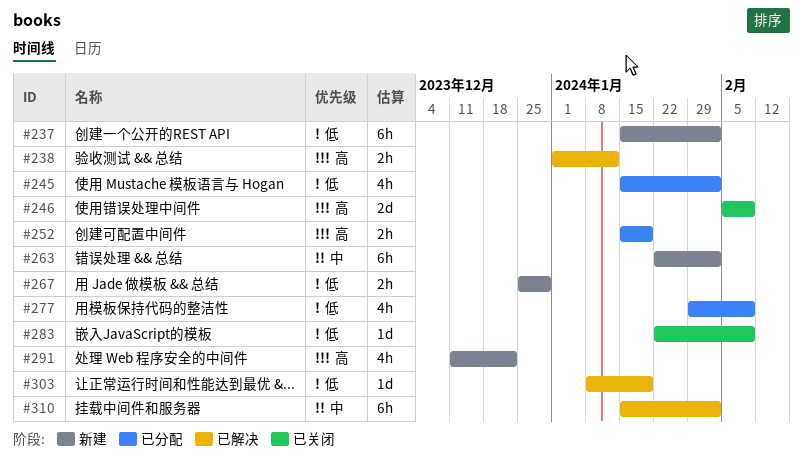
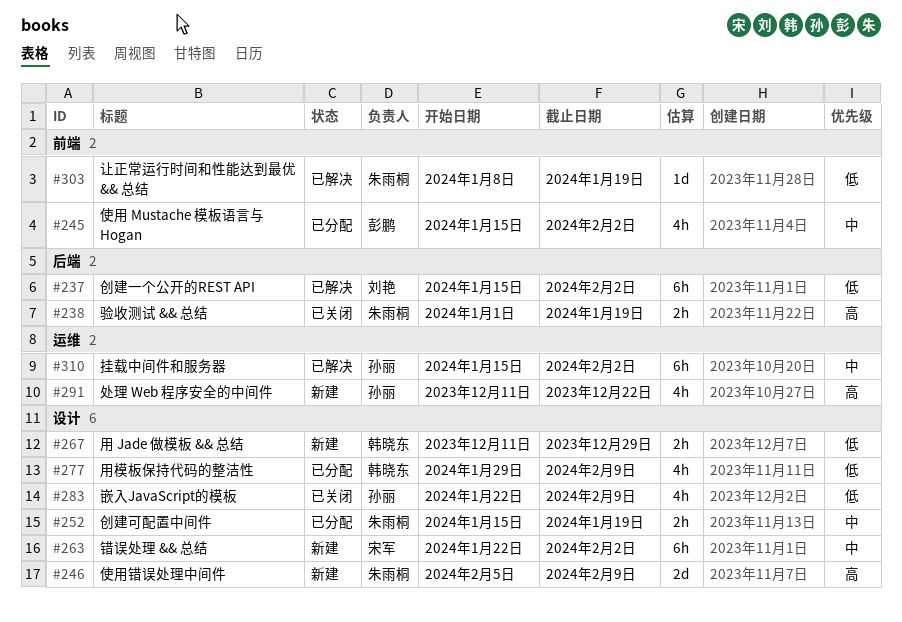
#237, status: 新建 -> 已解决
#238, status: 已解决 -> 已关闭
#238, due: Jan 12 -> Jan 19
#245, priority: 低 -> 中
#246, status: 已关闭 -> 新建
#252, priority: 高 -> 中
#267, start: Dec 25 -> Dec 11
#283, estimate: 1d -> 4h

